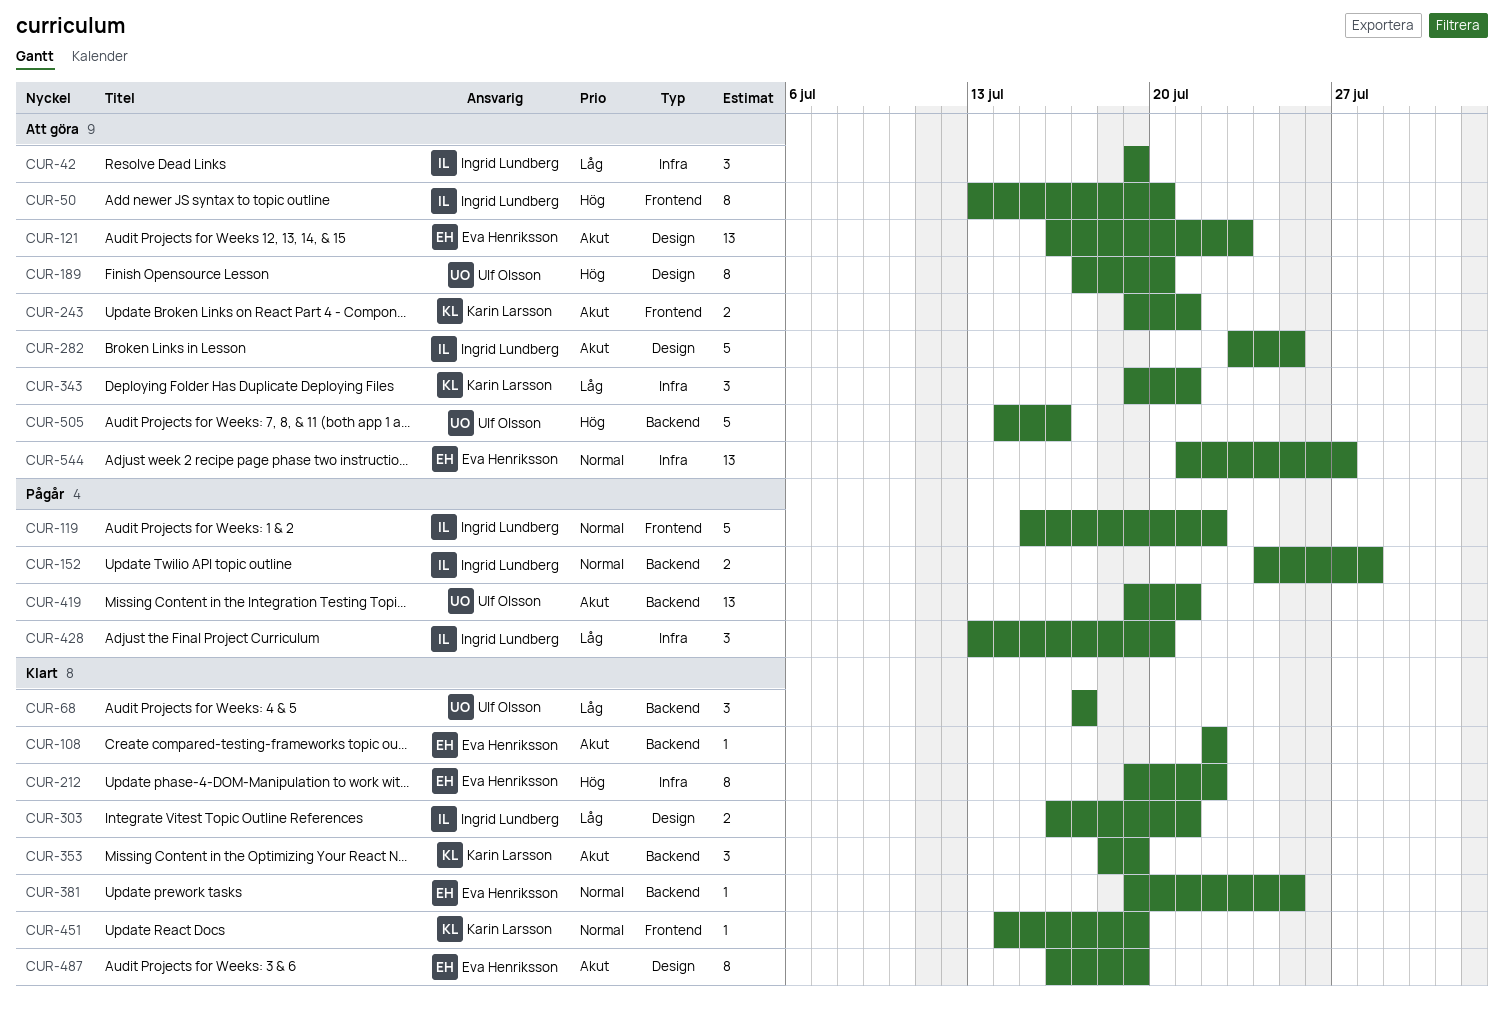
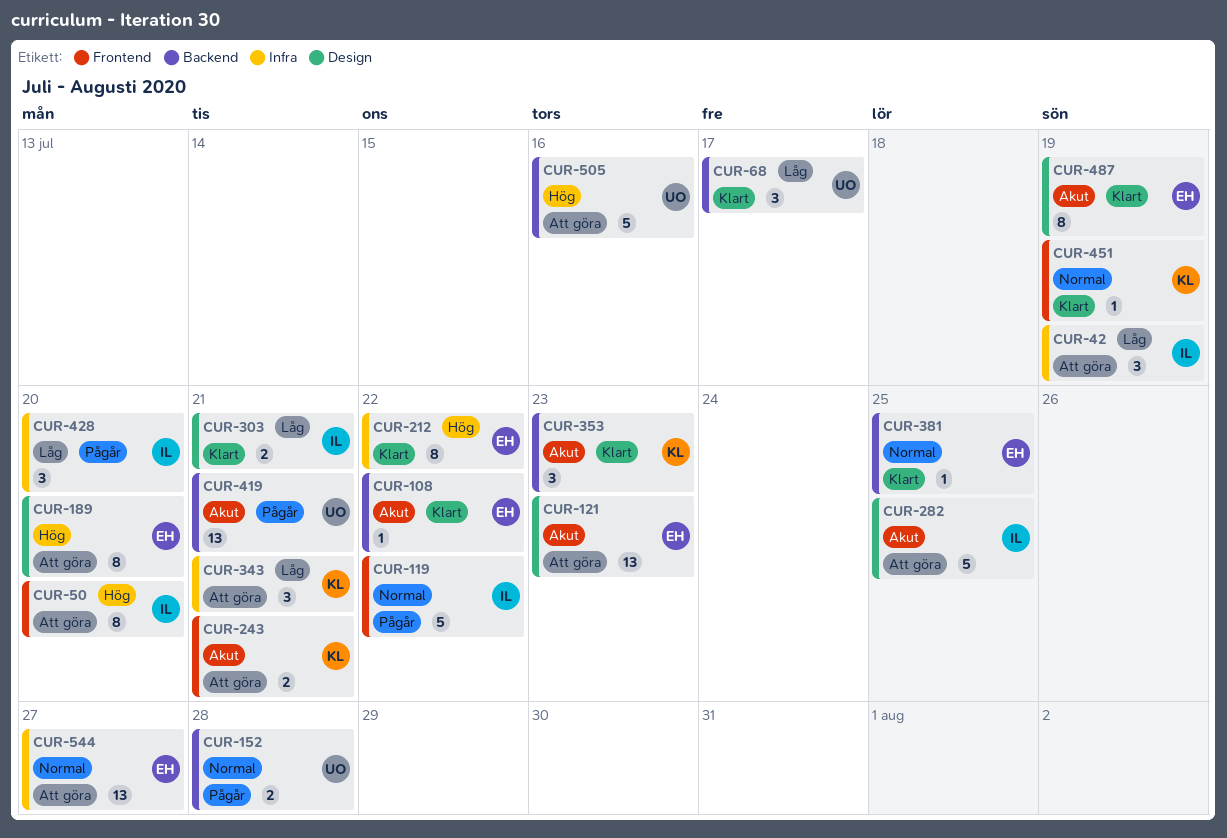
CUR-152, owner: Ingrid Lundberg -> Ulf Olsson
CUR-189, owner: Ulf Olsson -> Eva Henriksson
CUR-353, due: Jul 19 -> Jul 23

